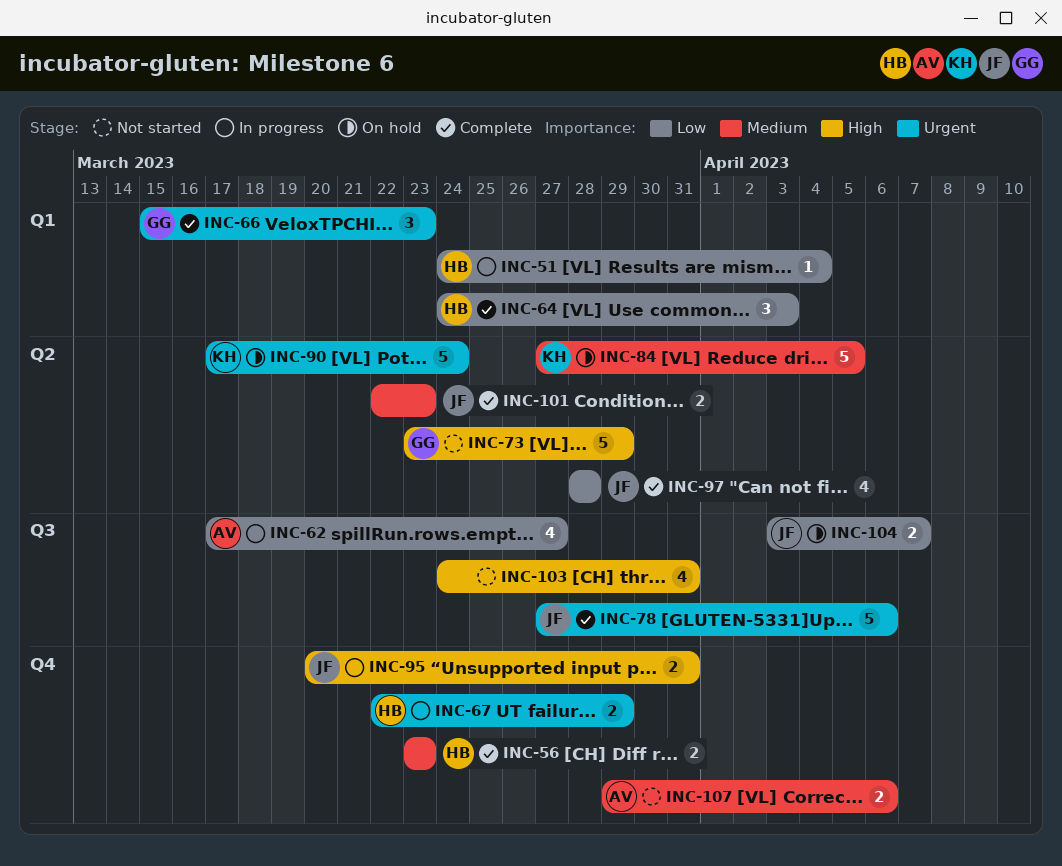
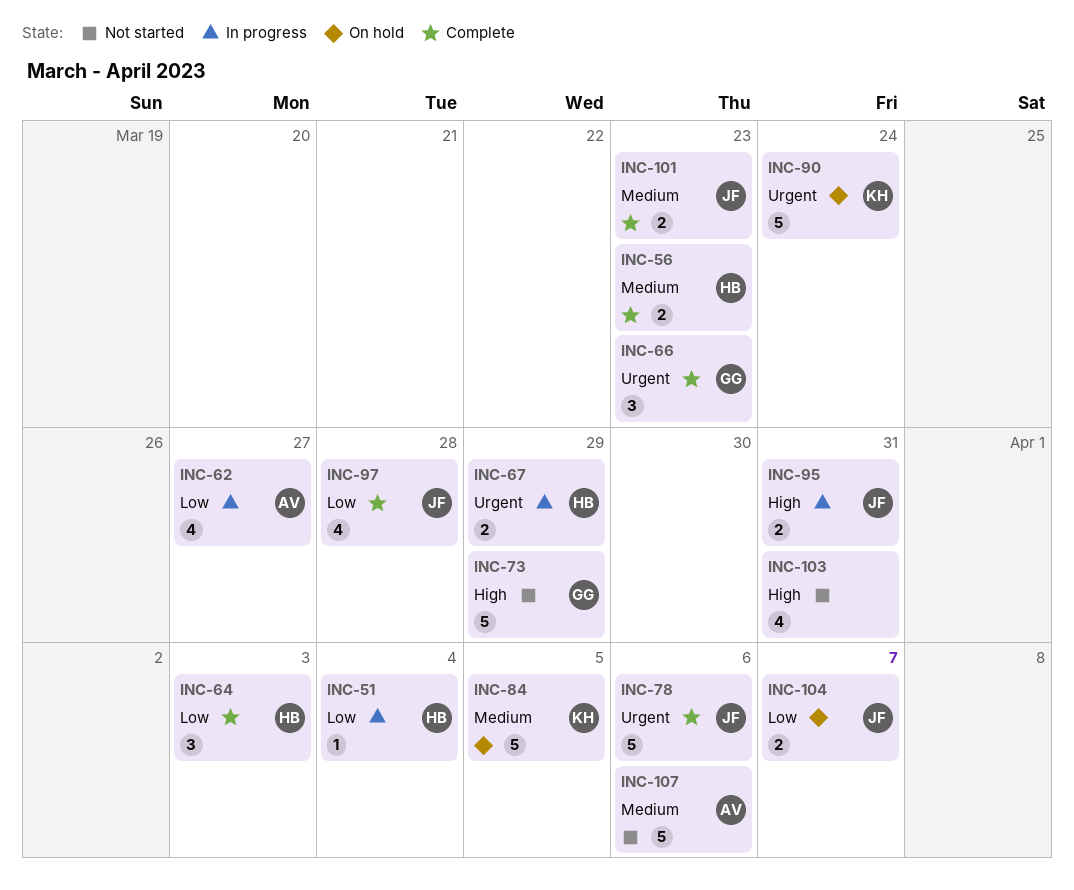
INC-107, estimate: 2 -> 5

